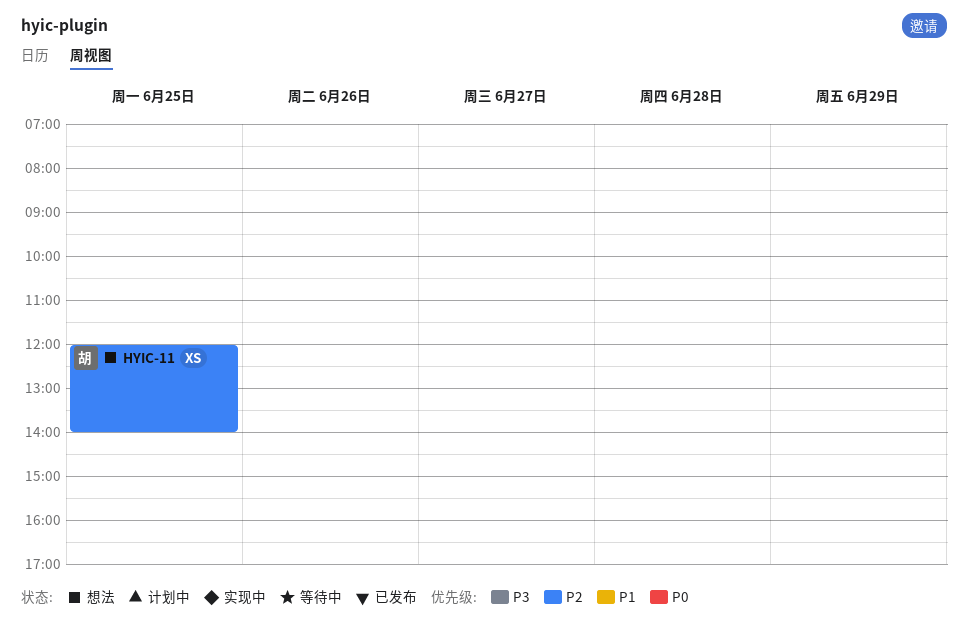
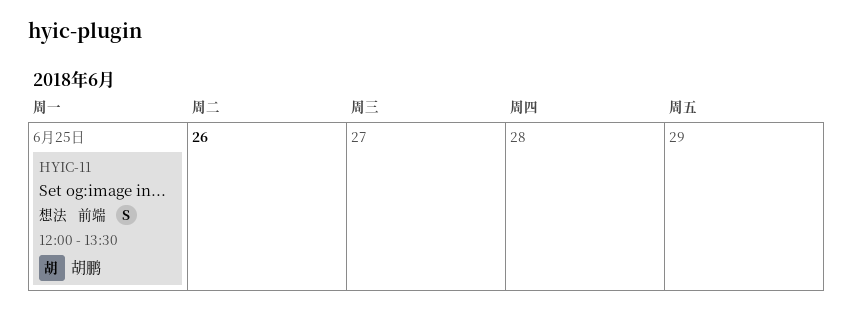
HYIC-11, estimate: XS -> S
HYIC-11, ends: 14:00 -> 13:30

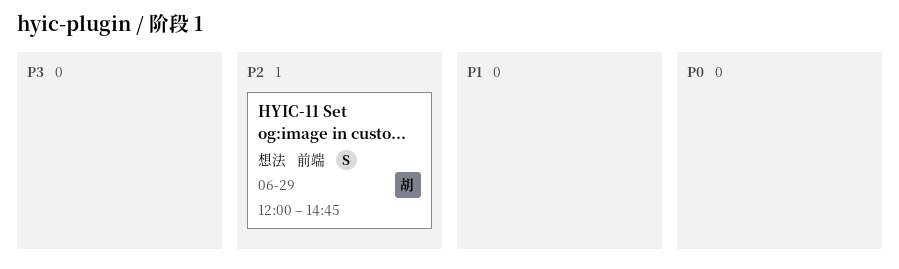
HYIC-11, day: Jun 25 -> Jun 29
HYIC-11, ends: 13:30 -> 14:45

